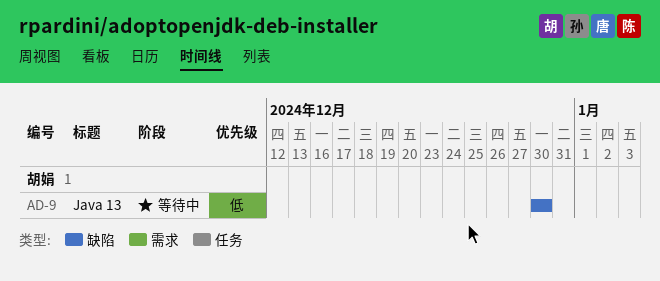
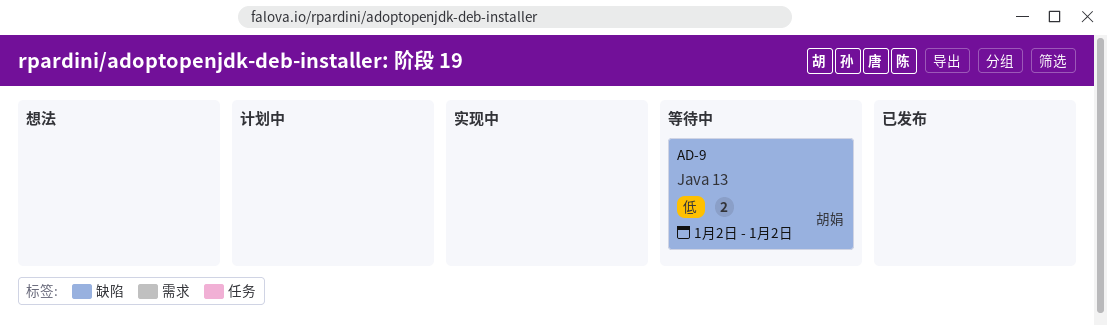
AD-9, start: Dec 30 -> Jan 2
AD-9, due: Dec 30 -> Jan 2

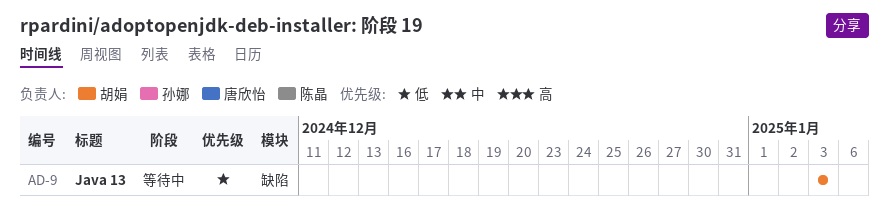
AD-9, start: Jan 2 -> Jan 3
AD-9, due: Jan 2 -> Jan 3

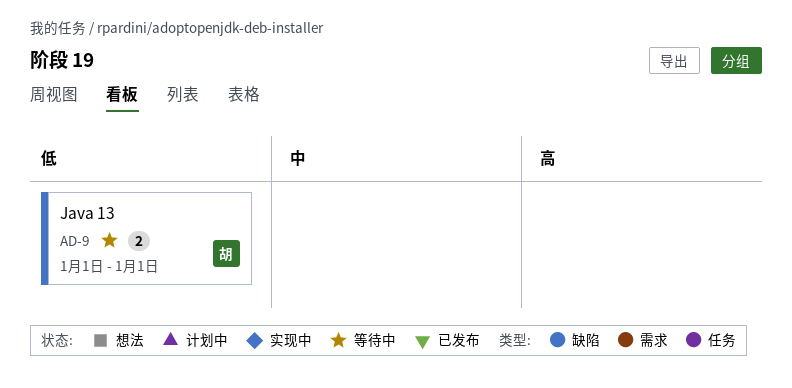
AD-9, start: Jan 3 -> Jan 1
AD-9, due: Jan 3 -> Jan 1

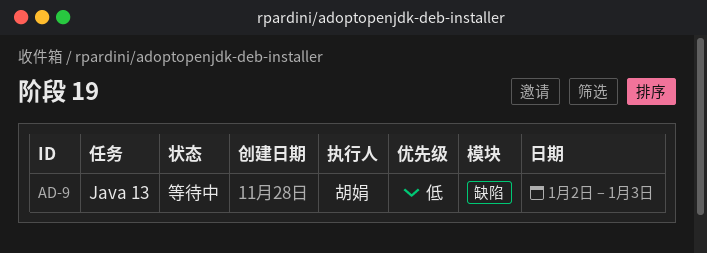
AD-9, start: Jan 1 -> Jan 2
AD-9, due: Jan 1 -> Jan 3

